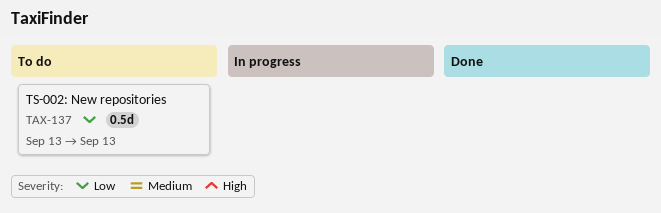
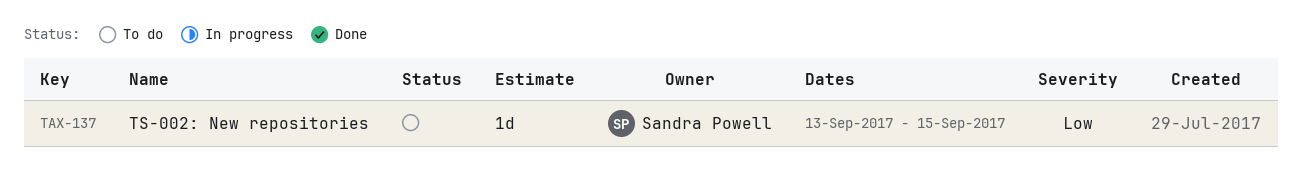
TAX-137, estimate: 0.5d -> 1d
TAX-137, due: Sep 13 -> Sep 15

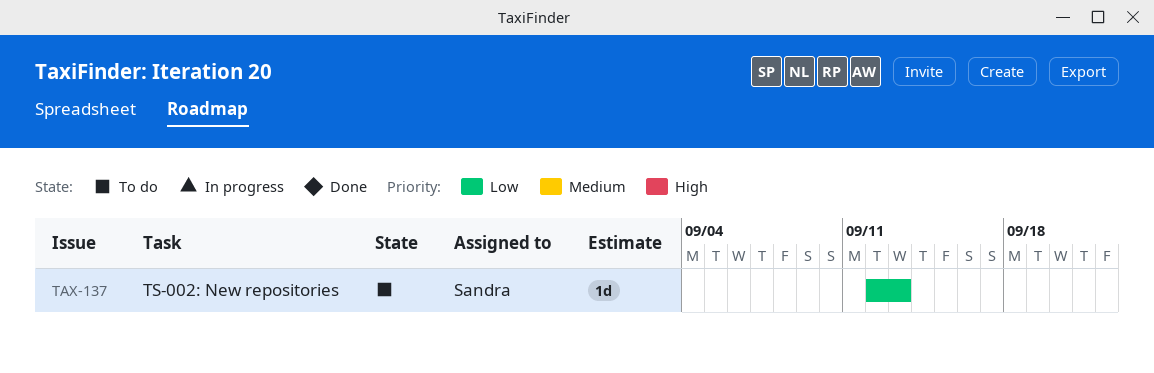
TAX-137, start: Sep 13 -> Sep 12
TAX-137, due: Sep 15 -> Sep 13

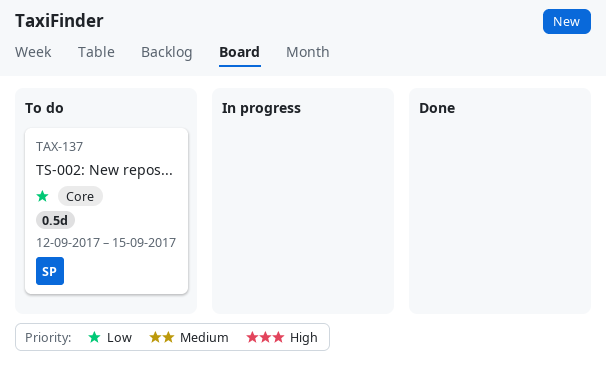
TAX-137, estimate: 1d -> 0.5d
TAX-137, due: Sep 13 -> Sep 15

